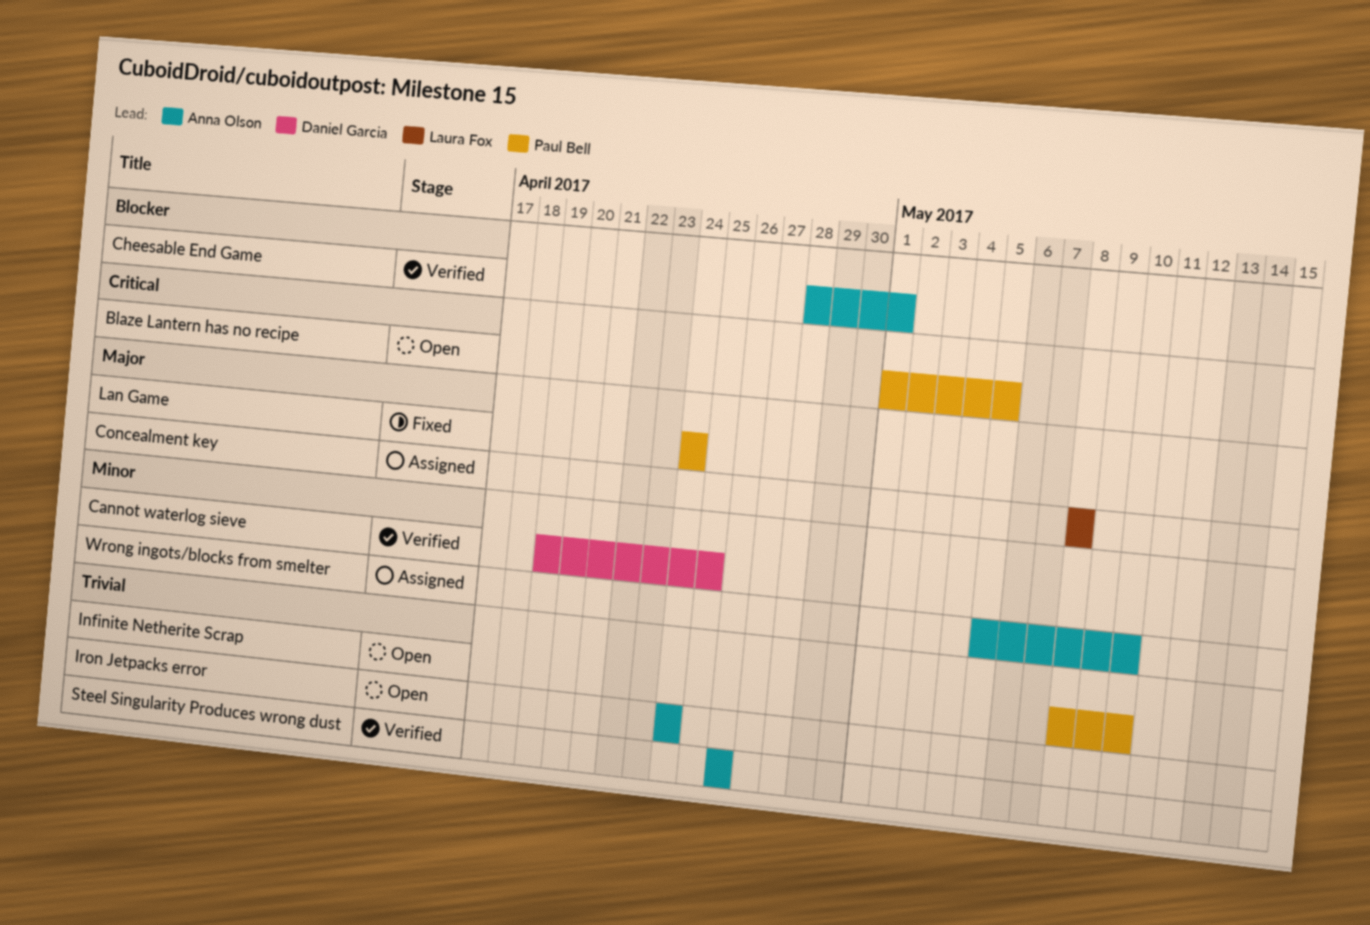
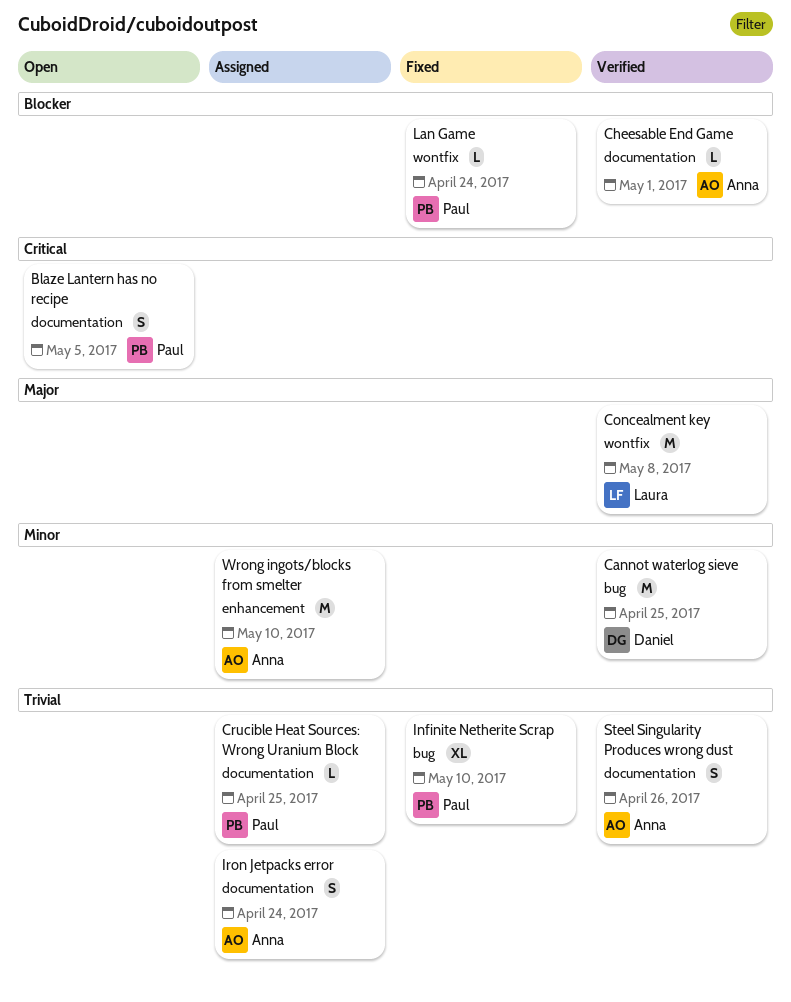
Concealment key, status: Assigned -> Verified
Crucible Heat Sources: Wrong Uranium Block: none -> present
Infinite Netherite Scrap, status: Open -> Fixed
Iron Jetpacks error, status: Open -> Assigned
Lan Game, priority: Major -> Blocker

